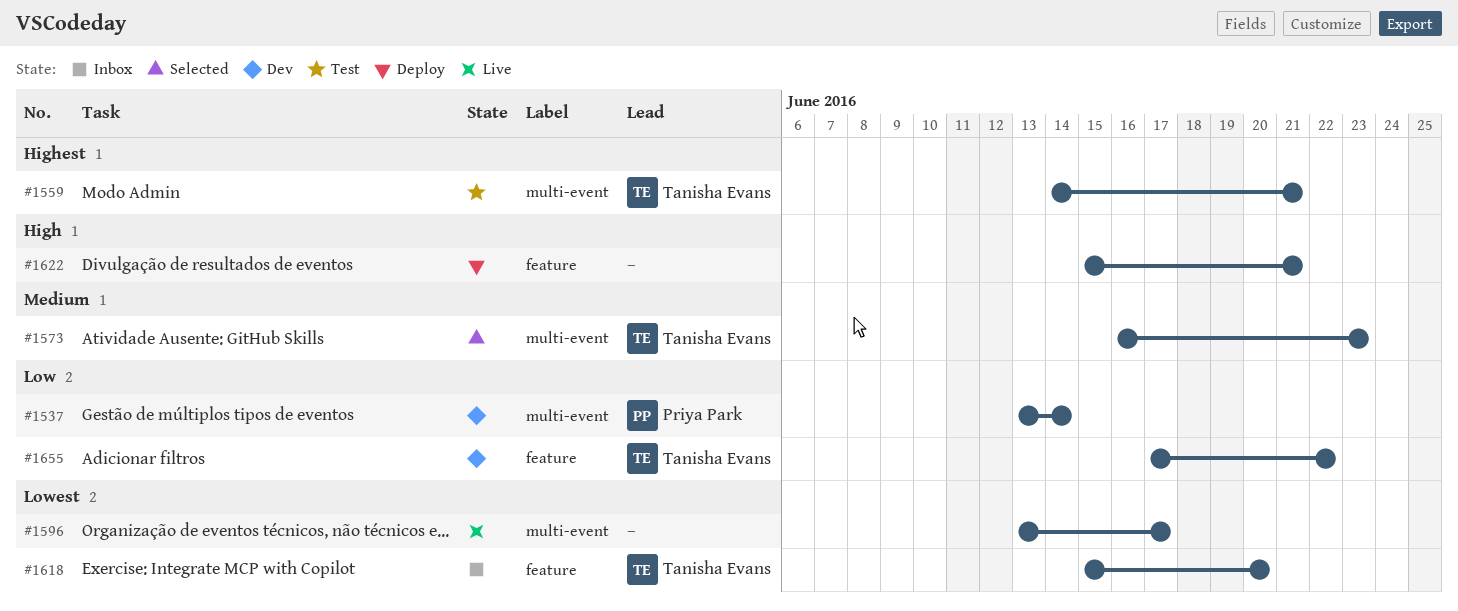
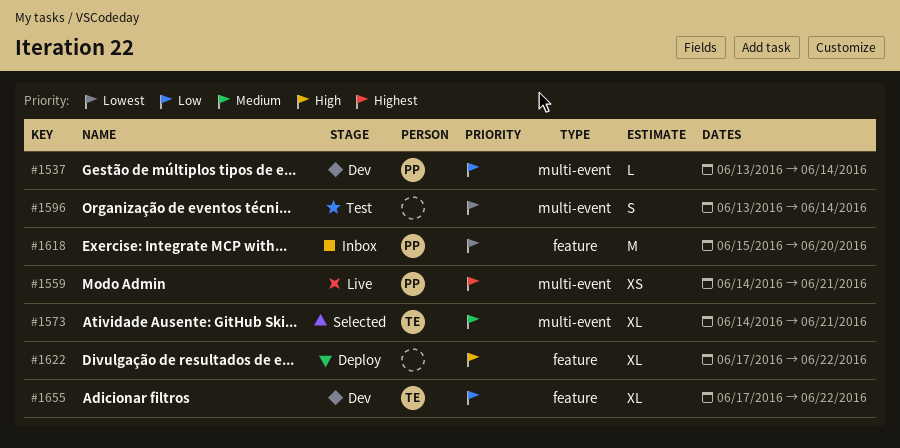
#1559, status: Test -> Live
#1559, owner: Tanisha Evans -> Priya Park
#1573, start: Jun 16 -> Jun 14
#1573, due: Jun 23 -> Jun 21
#1596, status: Live -> Test
#1596, due: Jun 17 -> Jun 14
#1618, owner: Tanisha Evans -> Priya Park
#1622, start: Jun 15 -> Jun 17
#1622, due: Jun 21 -> Jun 22

